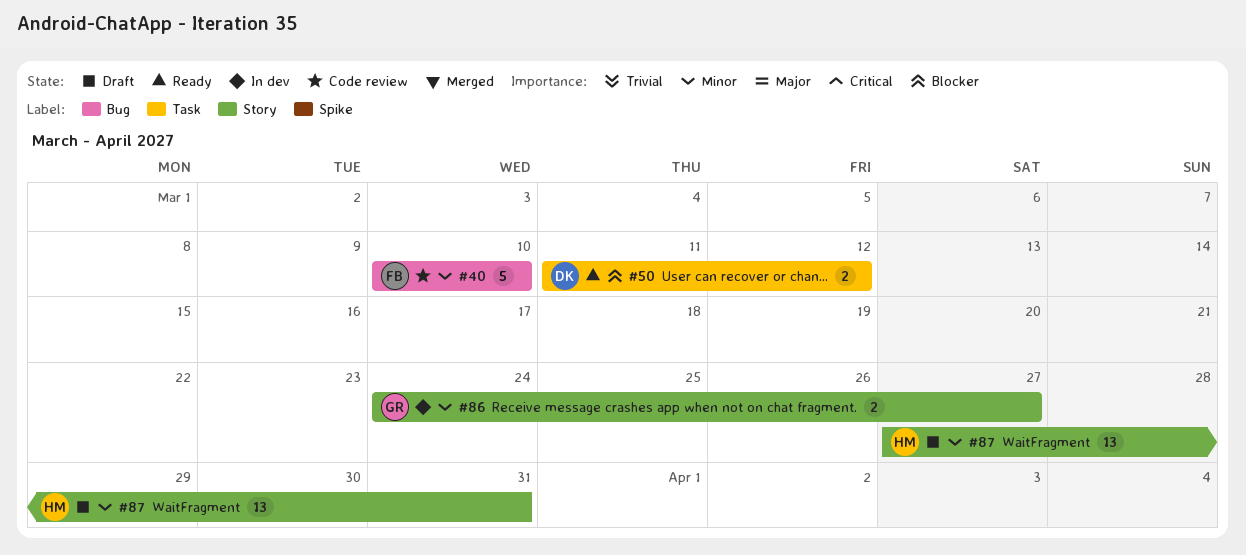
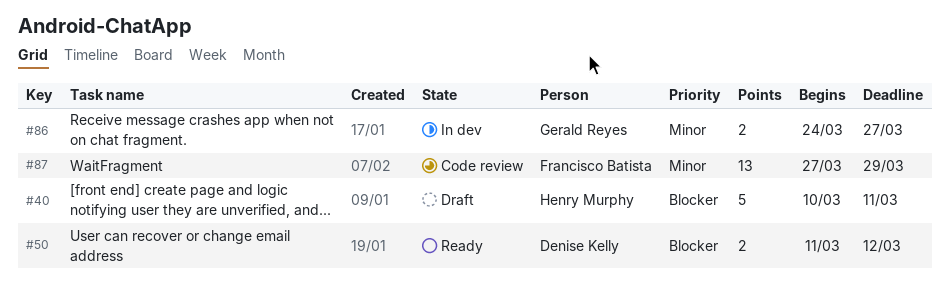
#40, status: Code review -> Draft
#40, owner: Francisco Batista -> Henry Murphy
#40, priority: Minor -> Blocker
#40, due: Mar 10 -> Mar 11
#87, status: Draft -> Code review
#87, owner: Henry Murphy -> Francisco Batista
#87, due: Mar 31 -> Mar 29

